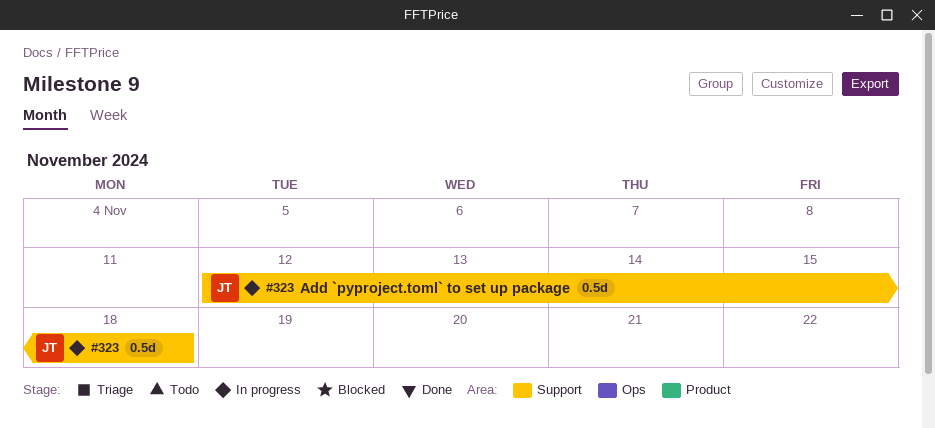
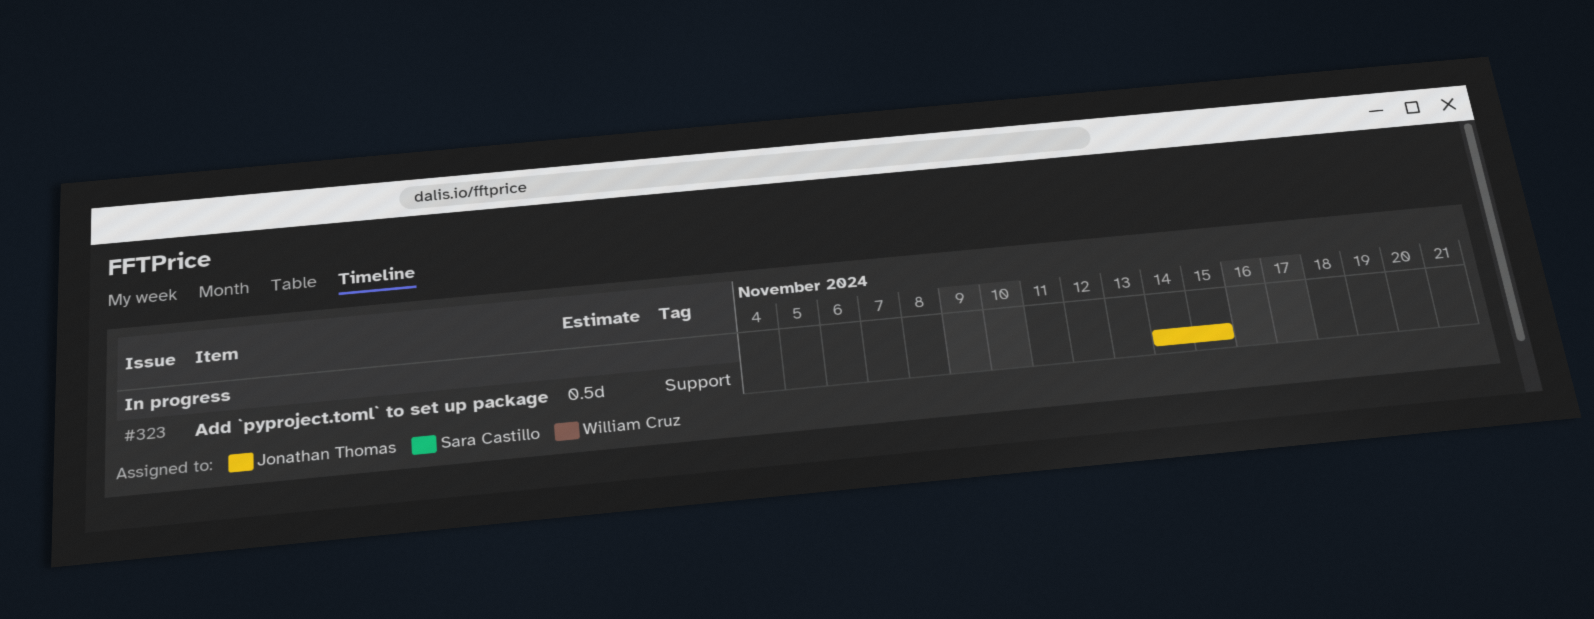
#323, start: Nov 12 -> Nov 14
#323, due: Nov 18 -> Nov 15

